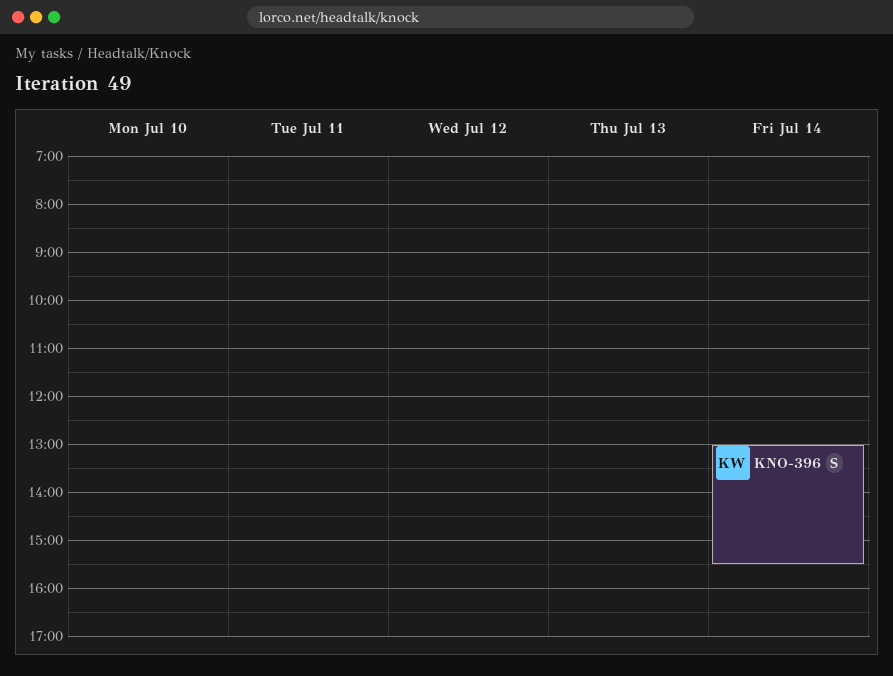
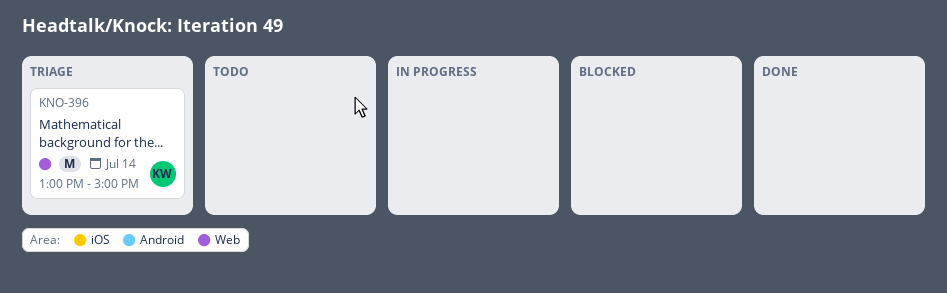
KNO-396, estimate: S -> M
KNO-396, ends: 15:30 -> 15:00

